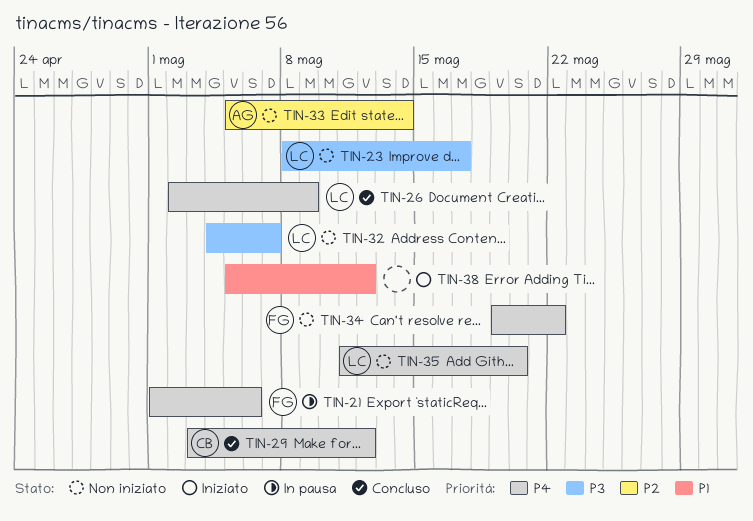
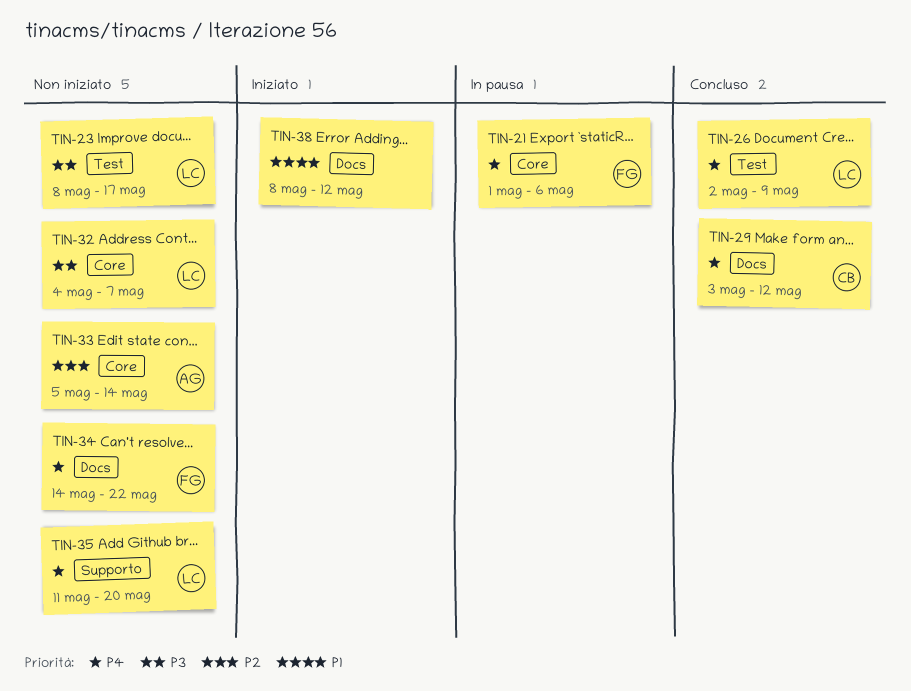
TIN-34, start: May 19 -> May 14
TIN-38, start: May 5 -> May 8

